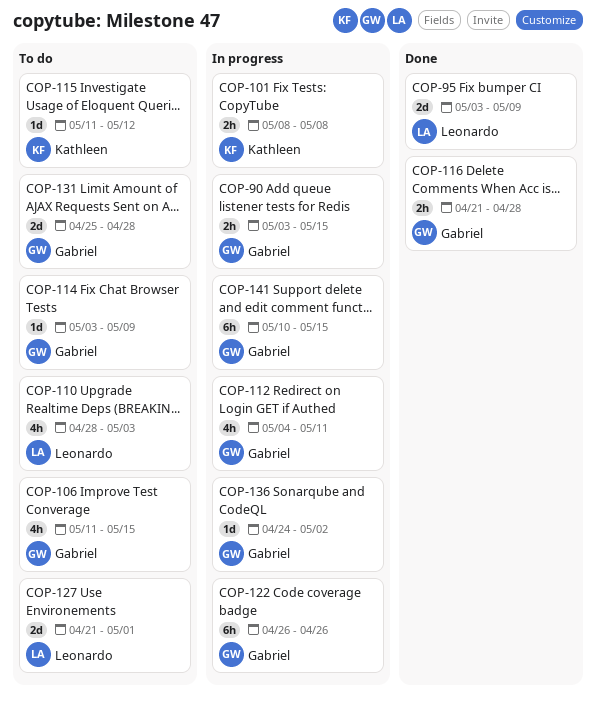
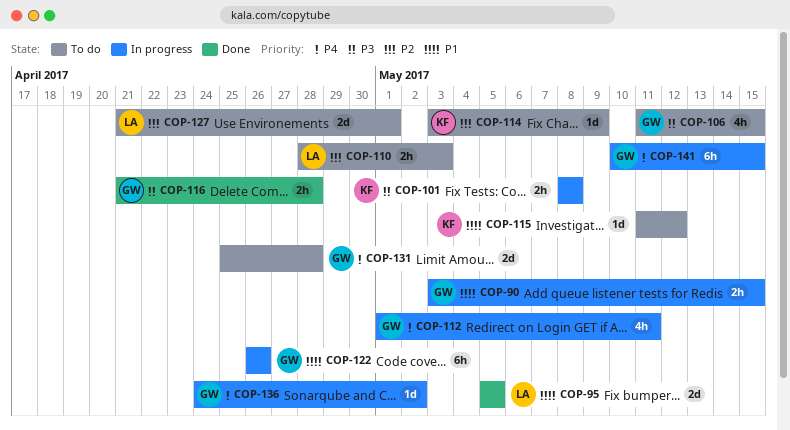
COP-95, start: May 3 -> May 5
COP-95, due: May 9 -> May 5
COP-110, estimate: 4h -> 2h
COP-112, start: May 4 -> May 1
COP-114, owner: Gabriel -> Kathleen

